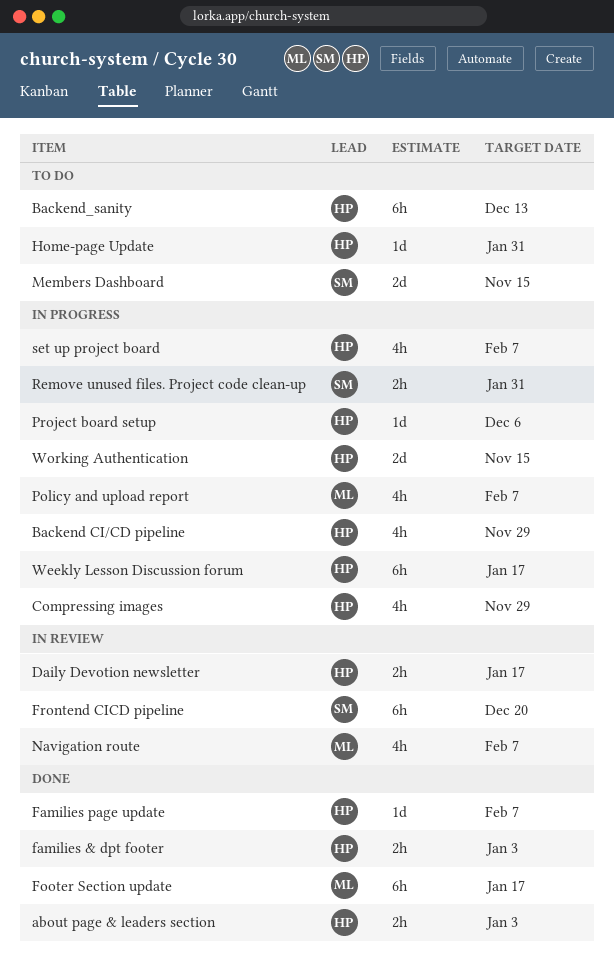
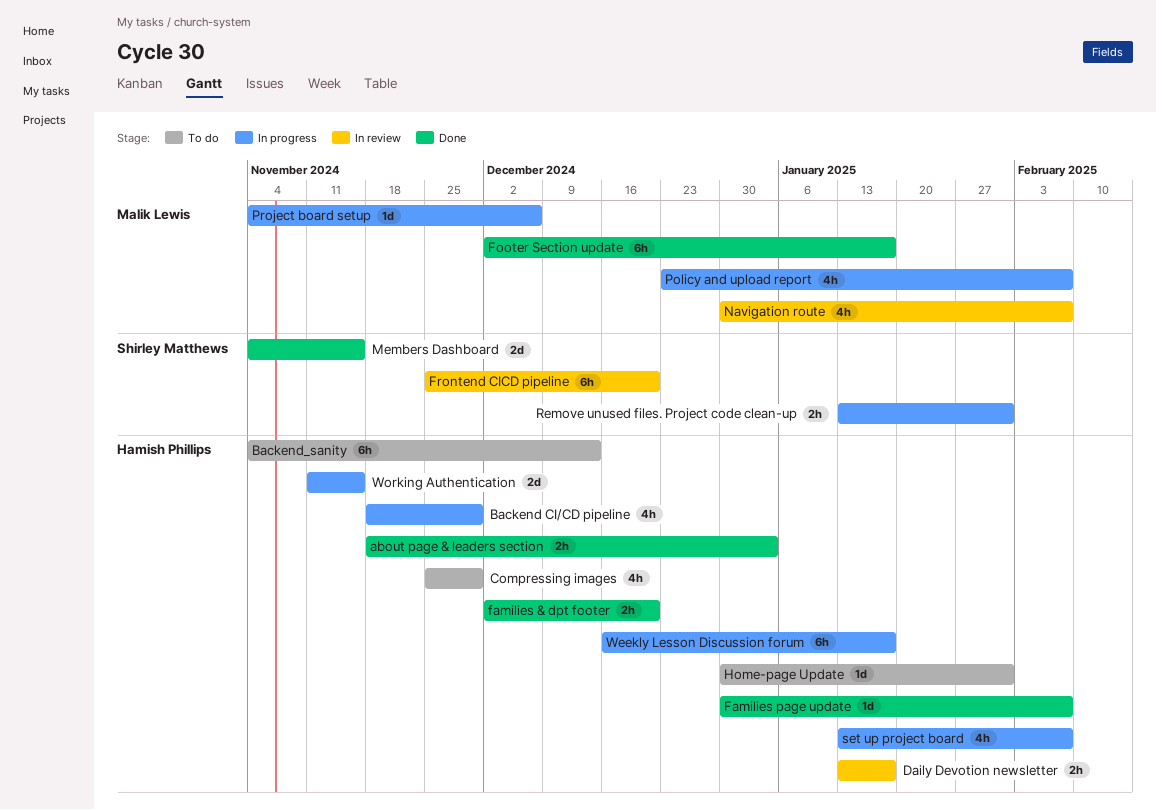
Compressing images, status: In progress -> To do
families & dpt footer, due: Jan 3 -> Dec 20
Members Dashboard, status: To do -> Done
Project board setup, owner: Hamish Phillips -> Malik Lewis

